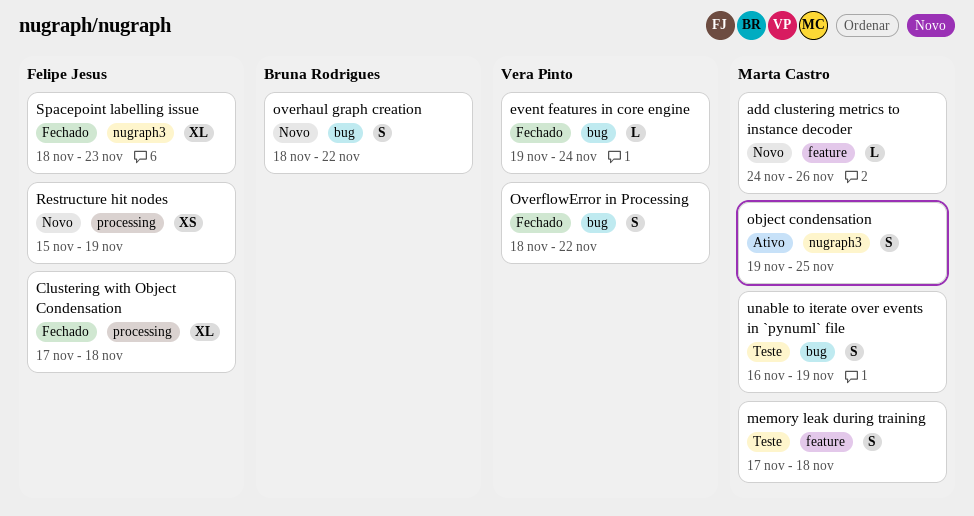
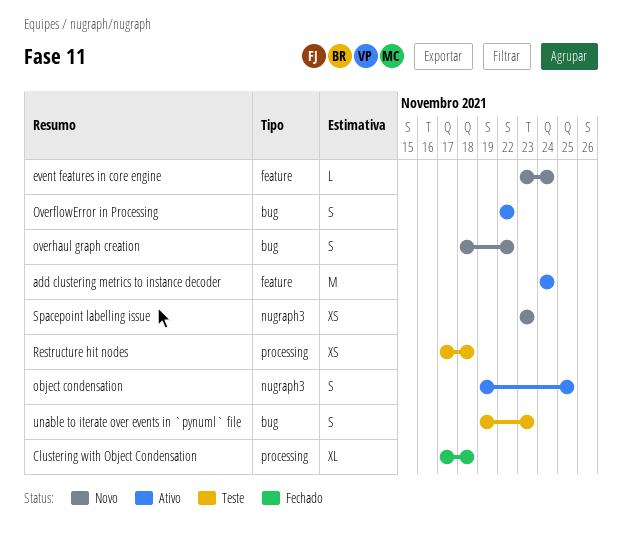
add clustering metrics to instance decoder, status: Novo -> Ativo
add clustering metrics to instance decoder, estimate: L -> M
add clustering metrics to instance decoder, due: Nov 26 -> Nov 24
event features in core engine, status: Fechado -> Novo
event features in core engine, label: bug -> feature
event features in core engine, start: Nov 19 -> Nov 23
memory leak during training: present -> none
OverflowError in Processing, status: Fechado -> Ativo
OverflowError in Processing, start: Nov 18 -> Nov 22
Restructure hit nodes, status: Novo -> Teste
Restructure hit nodes, start: Nov 15 -> Nov 17
Restructure hit nodes, due: Nov 19 -> Nov 18
Spacepoint labelling issue, status: Fechado -> Novo
Spacepoint labelling issue, estimate: XL -> XS
Spacepoint labelling issue, start: Nov 18 -> Nov 23
unable to iterate over events in `pynuml` file, start: Nov 16 -> Nov 19
unable to iterate over events in `pynuml` file, due: Nov 19 -> Nov 23

